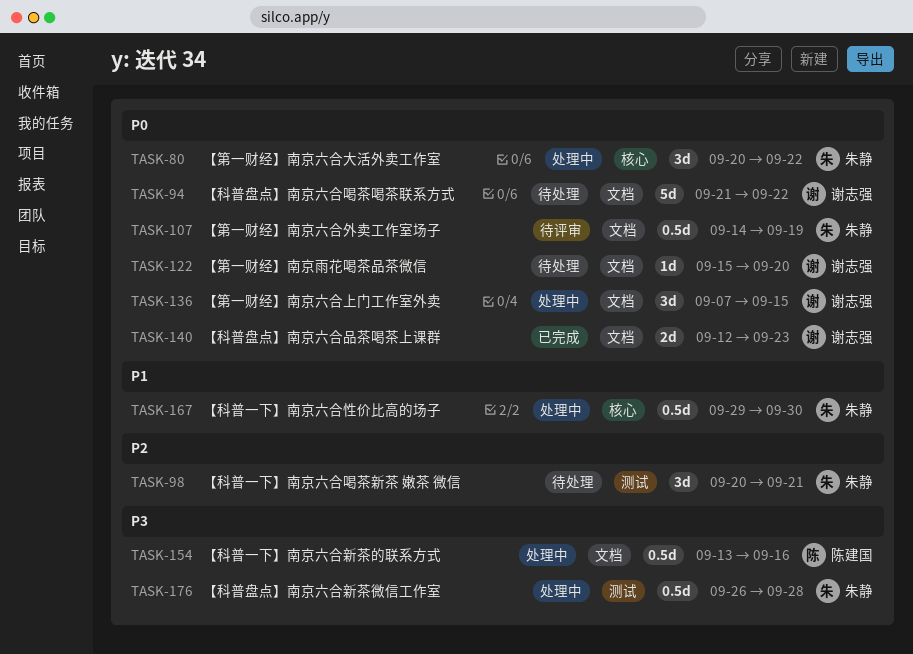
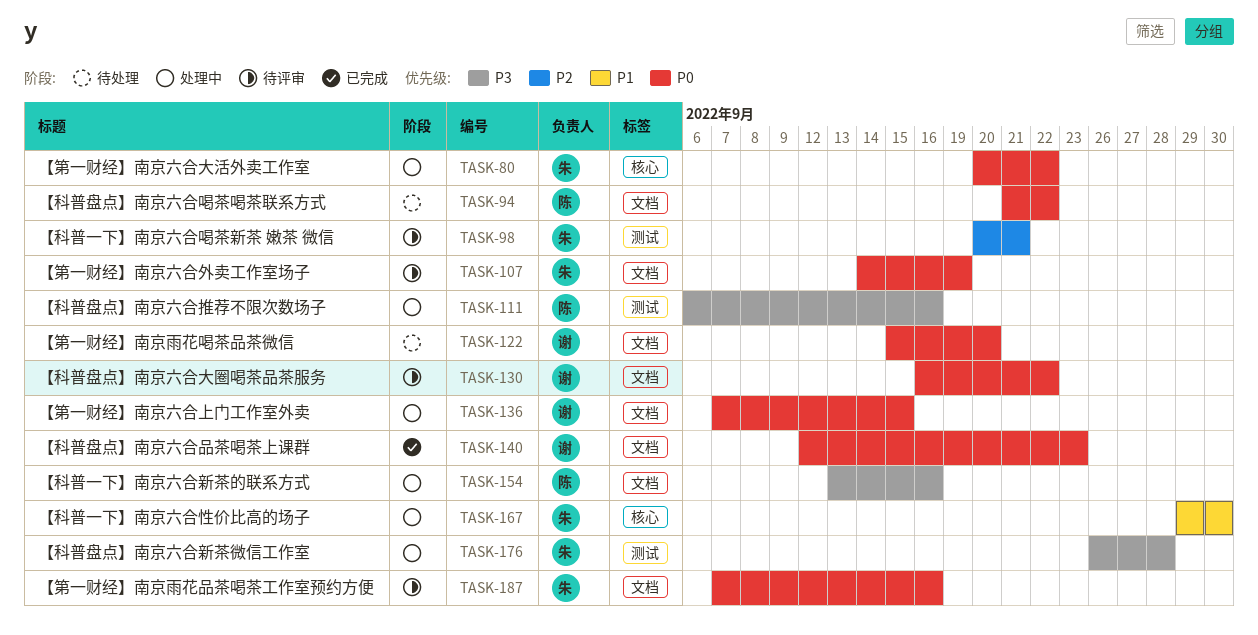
TASK-94, owner: 谢志强 -> 陈建国
TASK-98, status: 待处理 -> 待评审
TASK-111: none -> present
TASK-130: none -> present
TASK-187: none -> present

